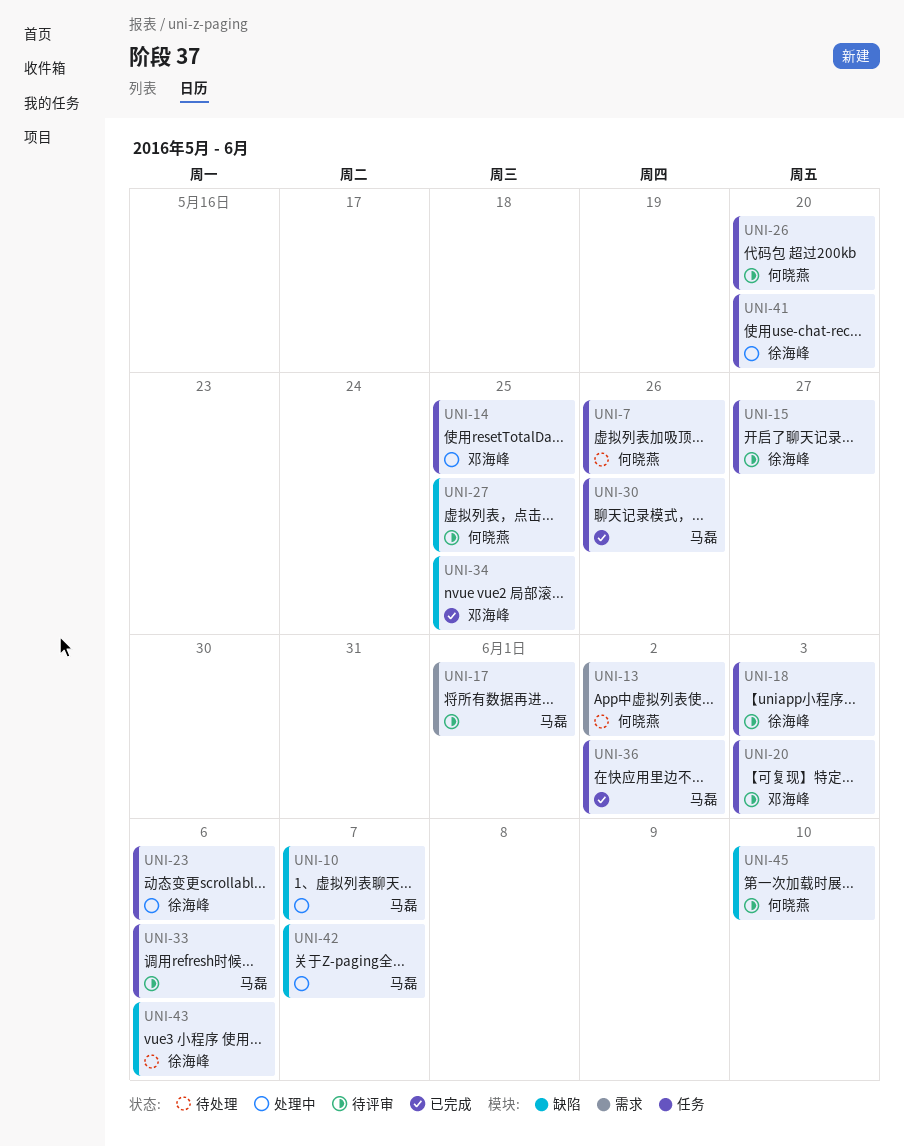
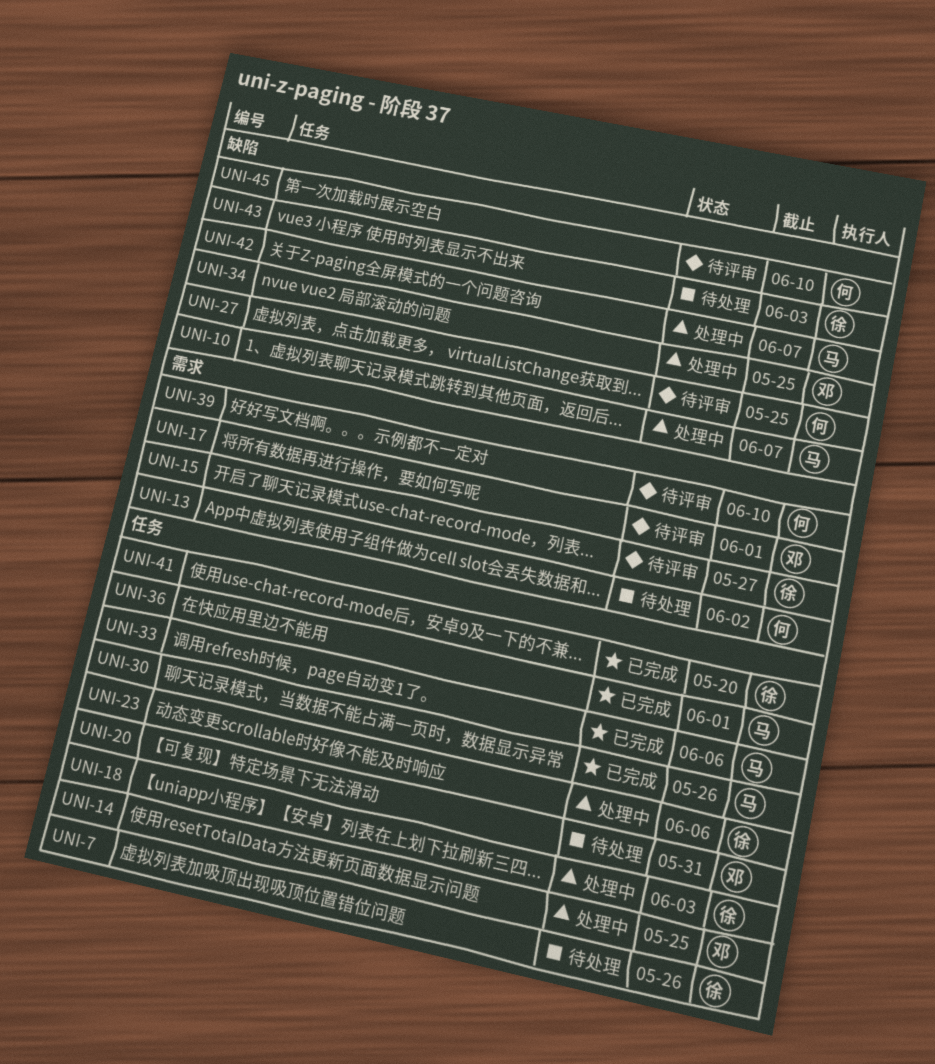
UNI-7, owner: 何晓燕 -> 徐海峰
UNI-15, label: 任务 -> 需求
UNI-17, owner: 马磊 -> 邓海峰
UNI-18, status: 待评审 -> 处理中
UNI-20, status: 待评审 -> 待处理
UNI-20, due: Jun 3 -> May 31
UNI-26: present -> none
UNI-33, status: 待评审 -> 已完成
UNI-34, status: 已完成 -> 处理中
UNI-36, due: Jun 2 -> Jun 1
UNI-39: none -> present
UNI-41, status: 处理中 -> 已完成
UNI-43, due: Jun 6 -> Jun 3

